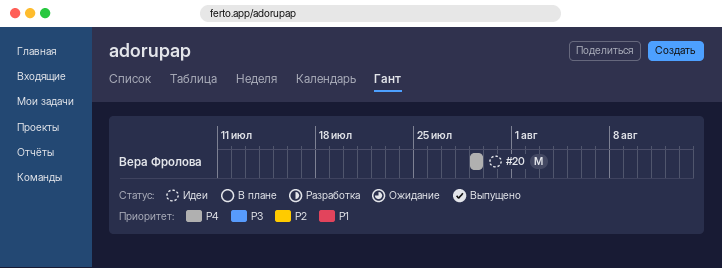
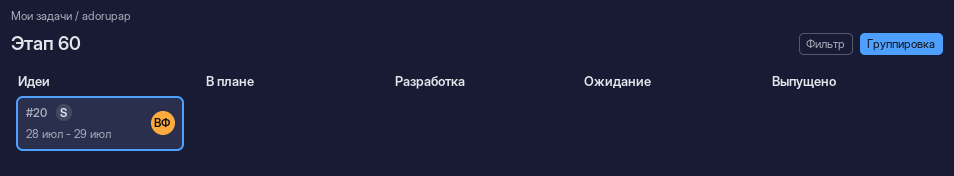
#20, estimate: M -> S
#20, start: Jul 29 -> Jul 28

